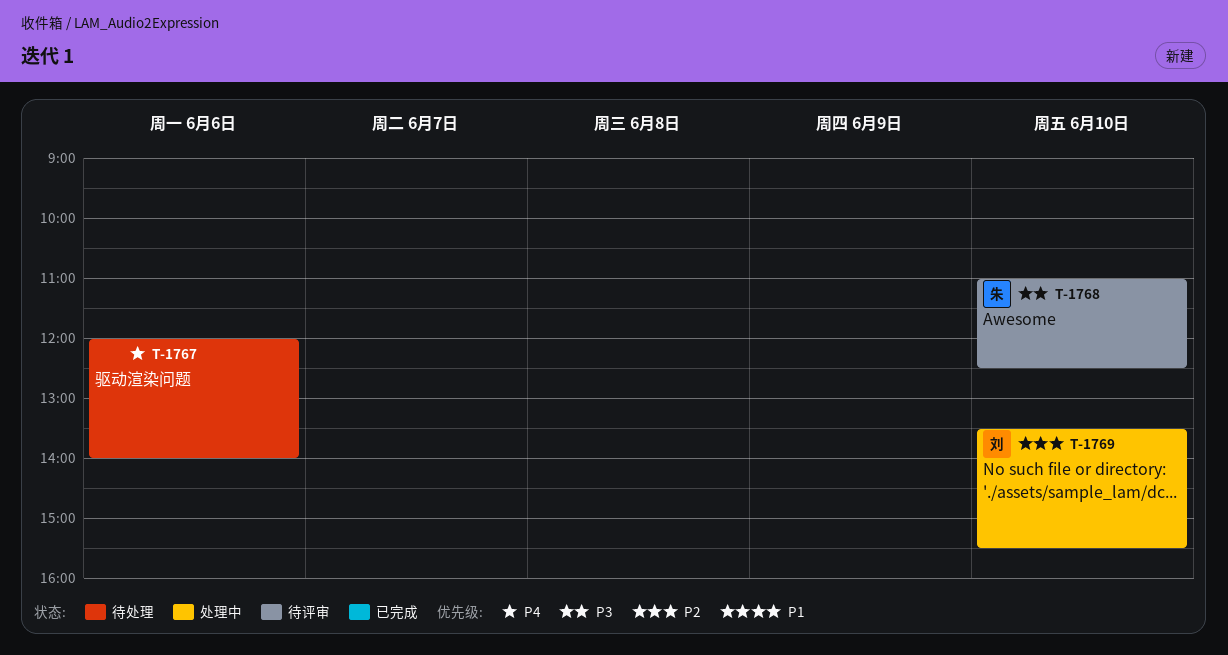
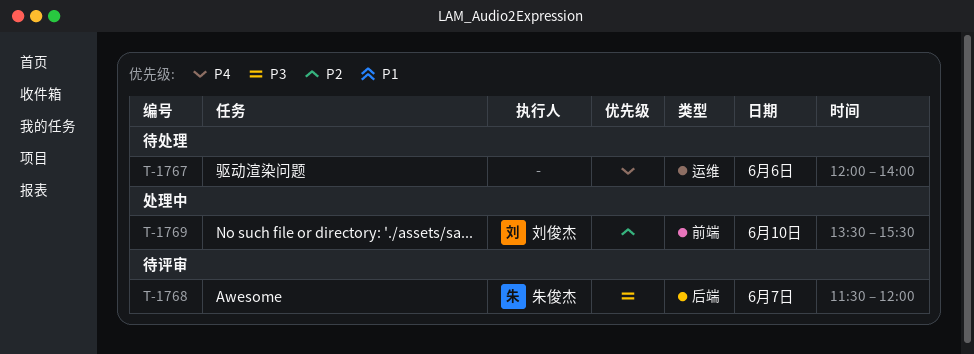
T-1768, day: Jun 10 -> Jun 7
T-1768, begins: 11:00 -> 11:30
T-1768, ends: 12:30 -> 12:00

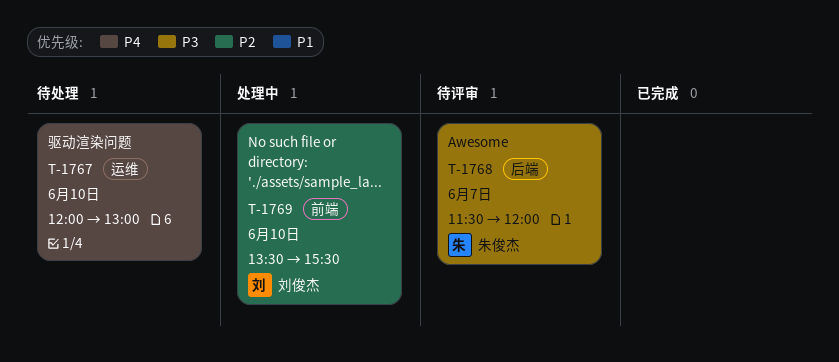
T-1767, day: Jun 6 -> Jun 10
T-1767, ends: 14:00 -> 13:00

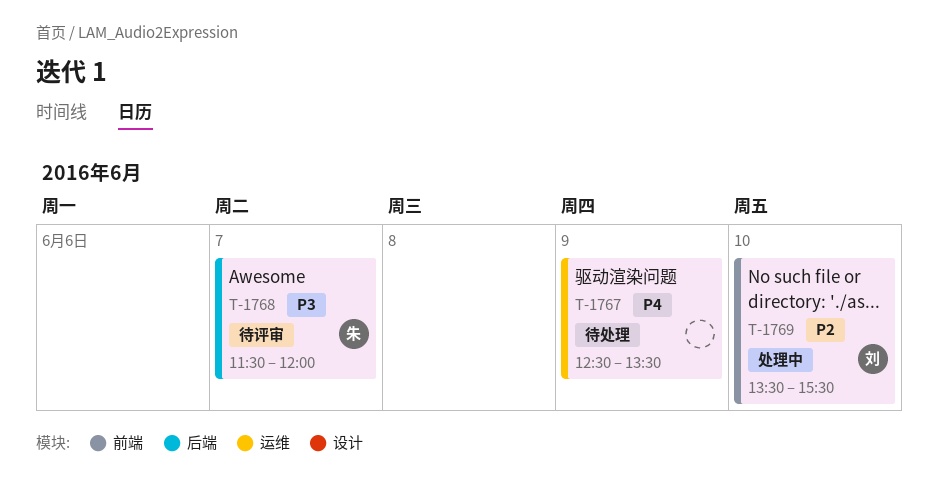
T-1767, day: Jun 10 -> Jun 9
T-1767, begins: 12:00 -> 12:30
T-1767, ends: 13:00 -> 13:30

